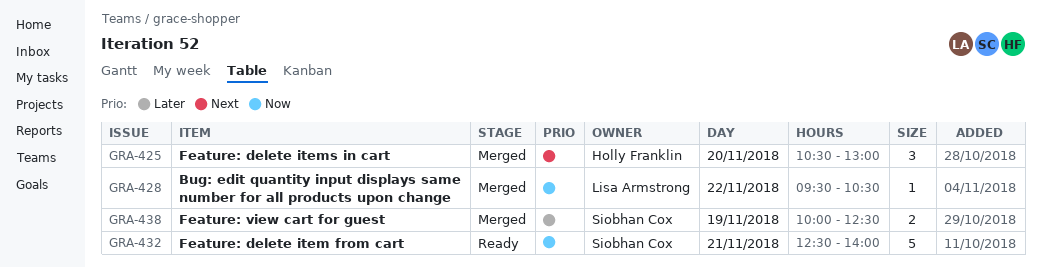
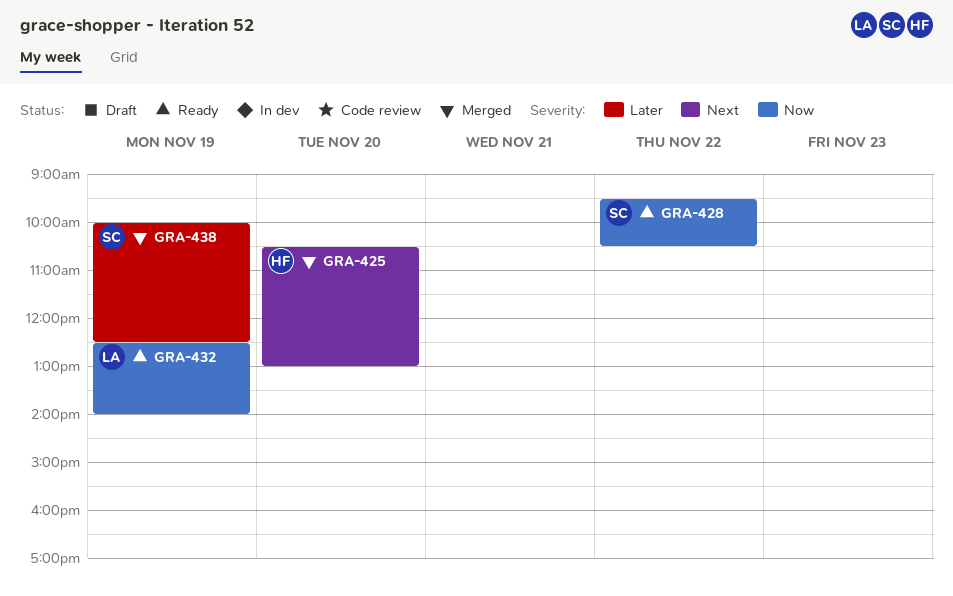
GRA-428, status: Merged -> Ready
GRA-428, owner: Lisa Armstrong -> Siobhan Cox
GRA-432, owner: Siobhan Cox -> Lisa Armstrong
GRA-432, day: Nov 21 -> Nov 19

